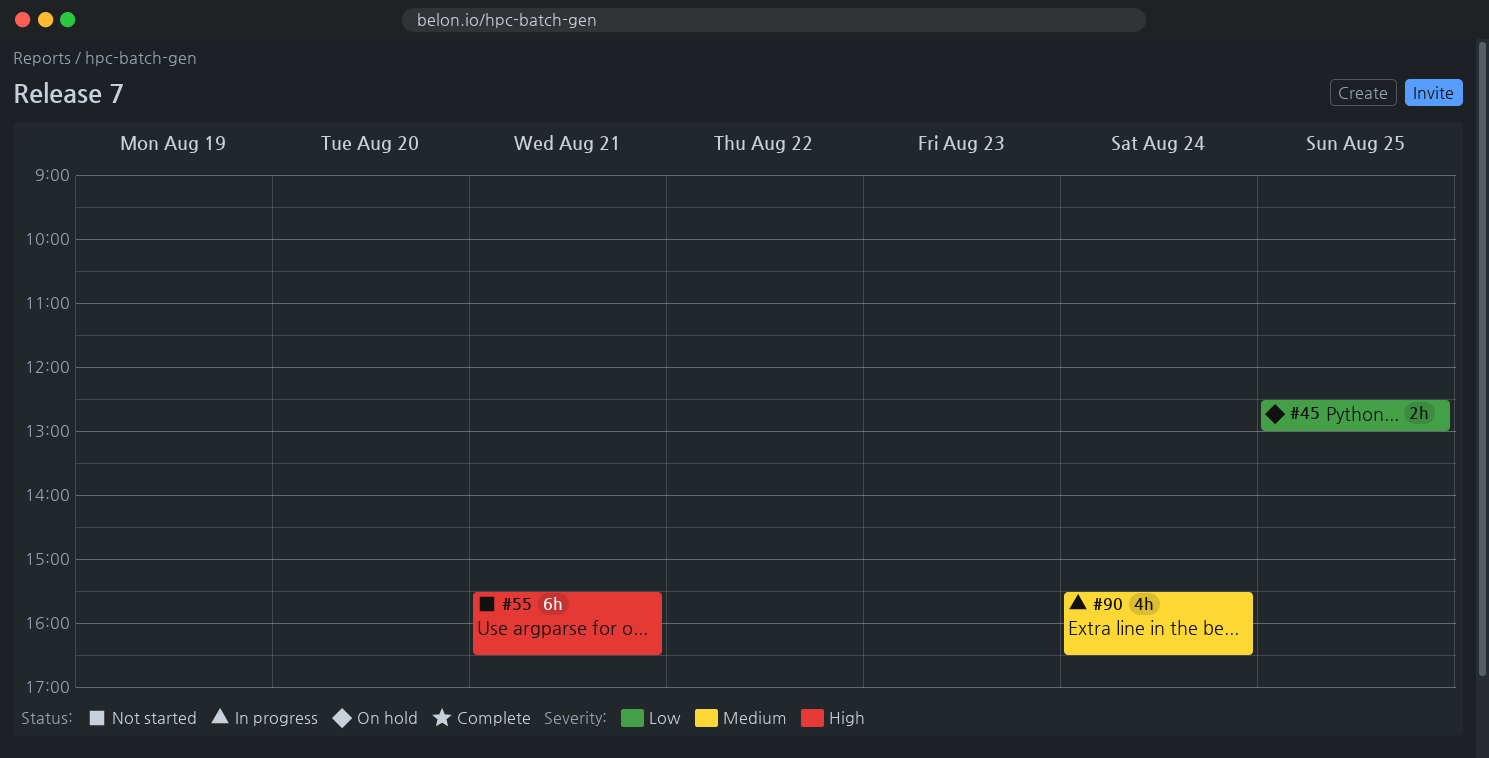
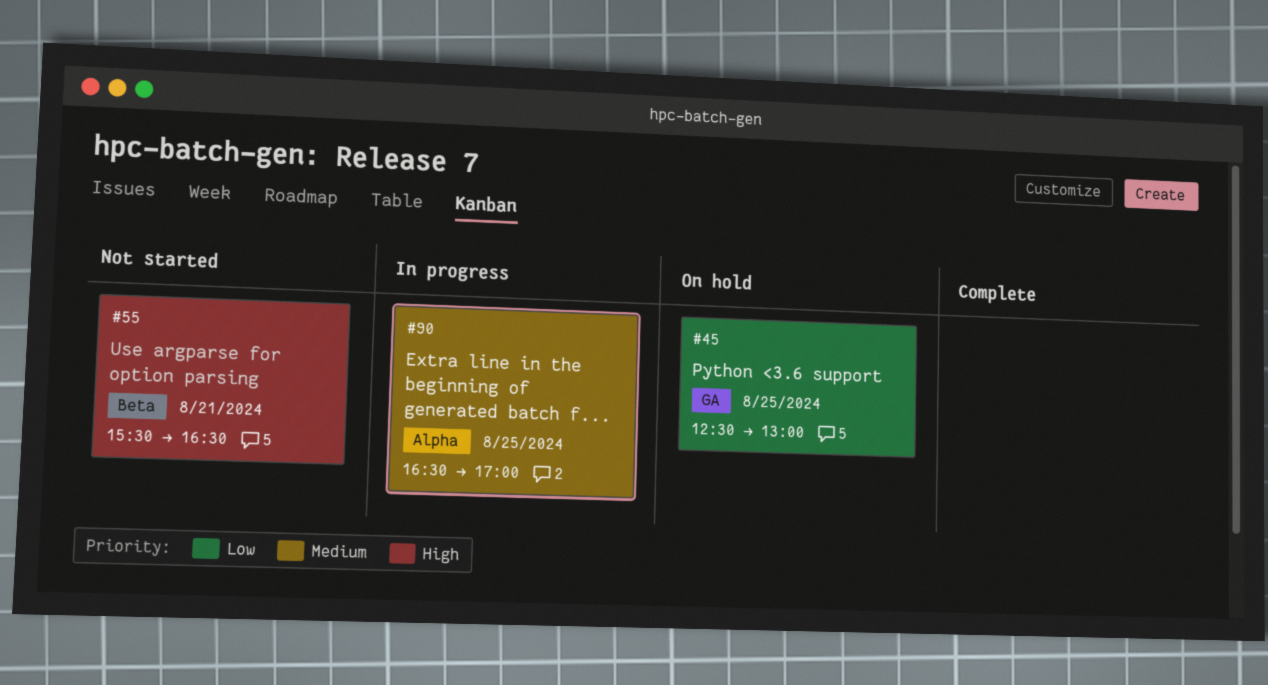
#90, day: Aug 24 -> Aug 25
#90, begins: 15:30 -> 16:30
#90, ends: 16:30 -> 17:00

